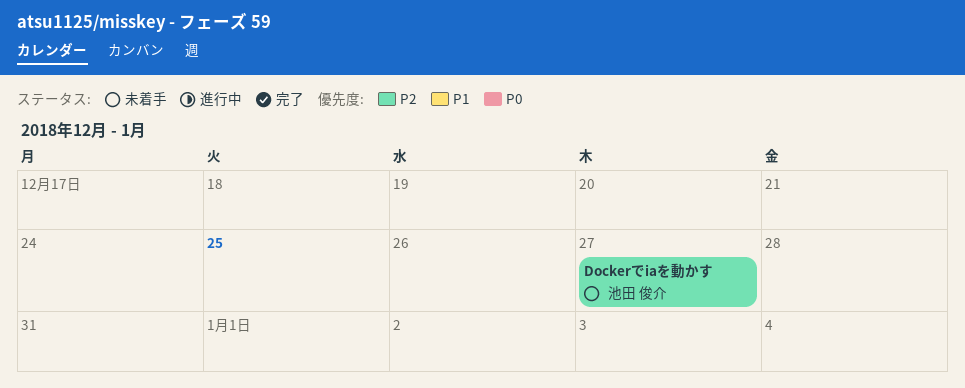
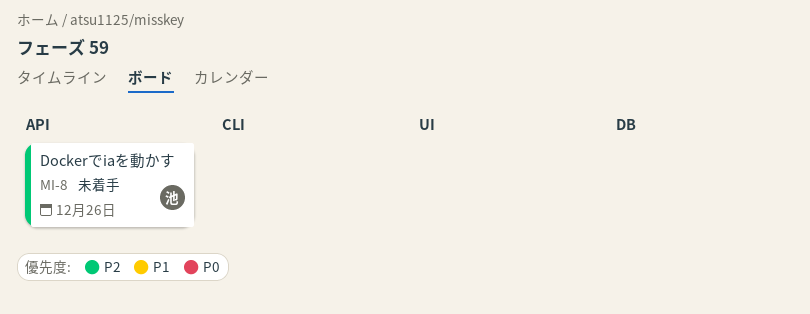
Dockerでiaを動かす, due: Dec 27 -> Dec 26

